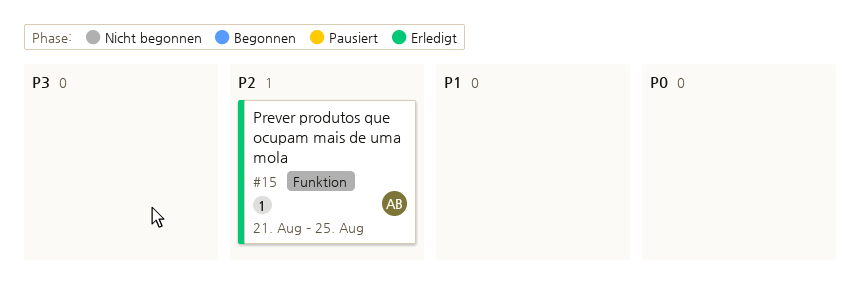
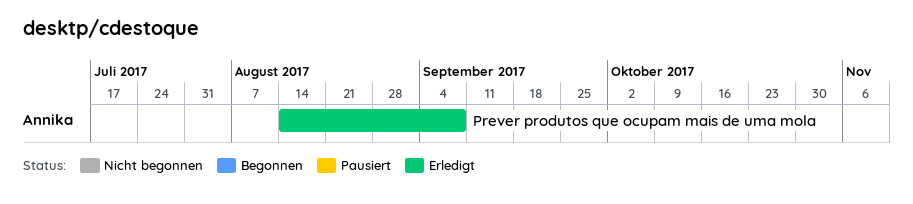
Prever produtos que ocupam mais de uma mola, start: Aug 21 -> Aug 14
Prever produtos que ocupam mais de uma mola, due: Aug 25 -> Sep 8

